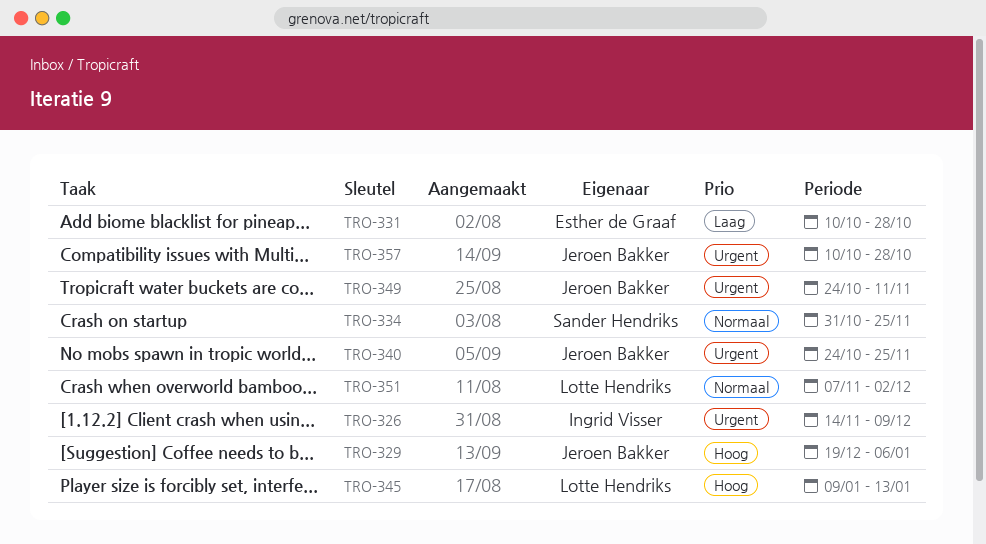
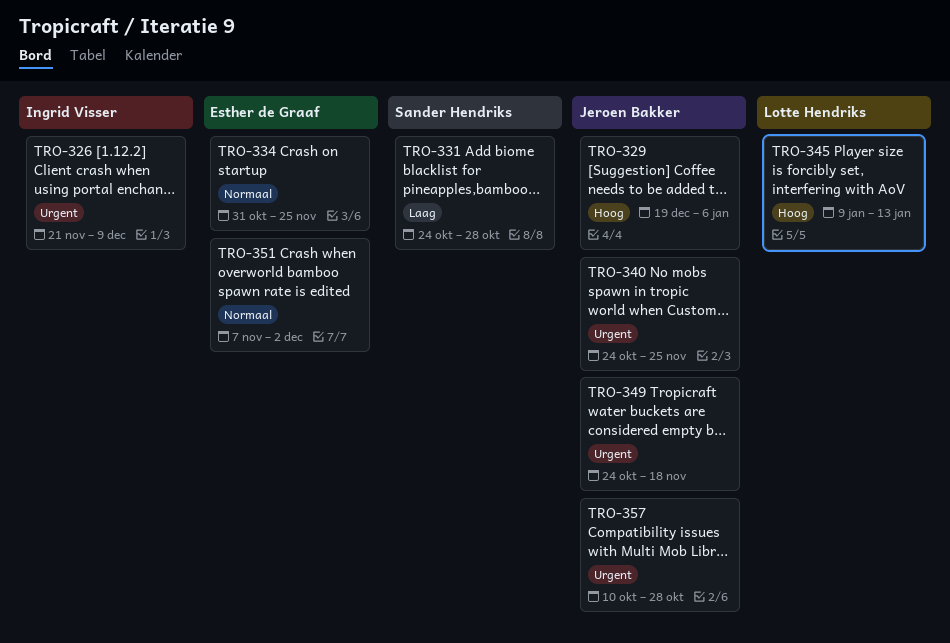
TRO-326, start: Nov 14 -> Nov 21
TRO-331, owner: Esther de Graaf -> Sander Hendriks
TRO-331, start: Oct 10 -> Oct 24
TRO-334, owner: Sander Hendriks -> Esther de Graaf
TRO-349, due: Nov 11 -> Nov 18
TRO-351, owner: Lotte Hendriks -> Esther de Graaf

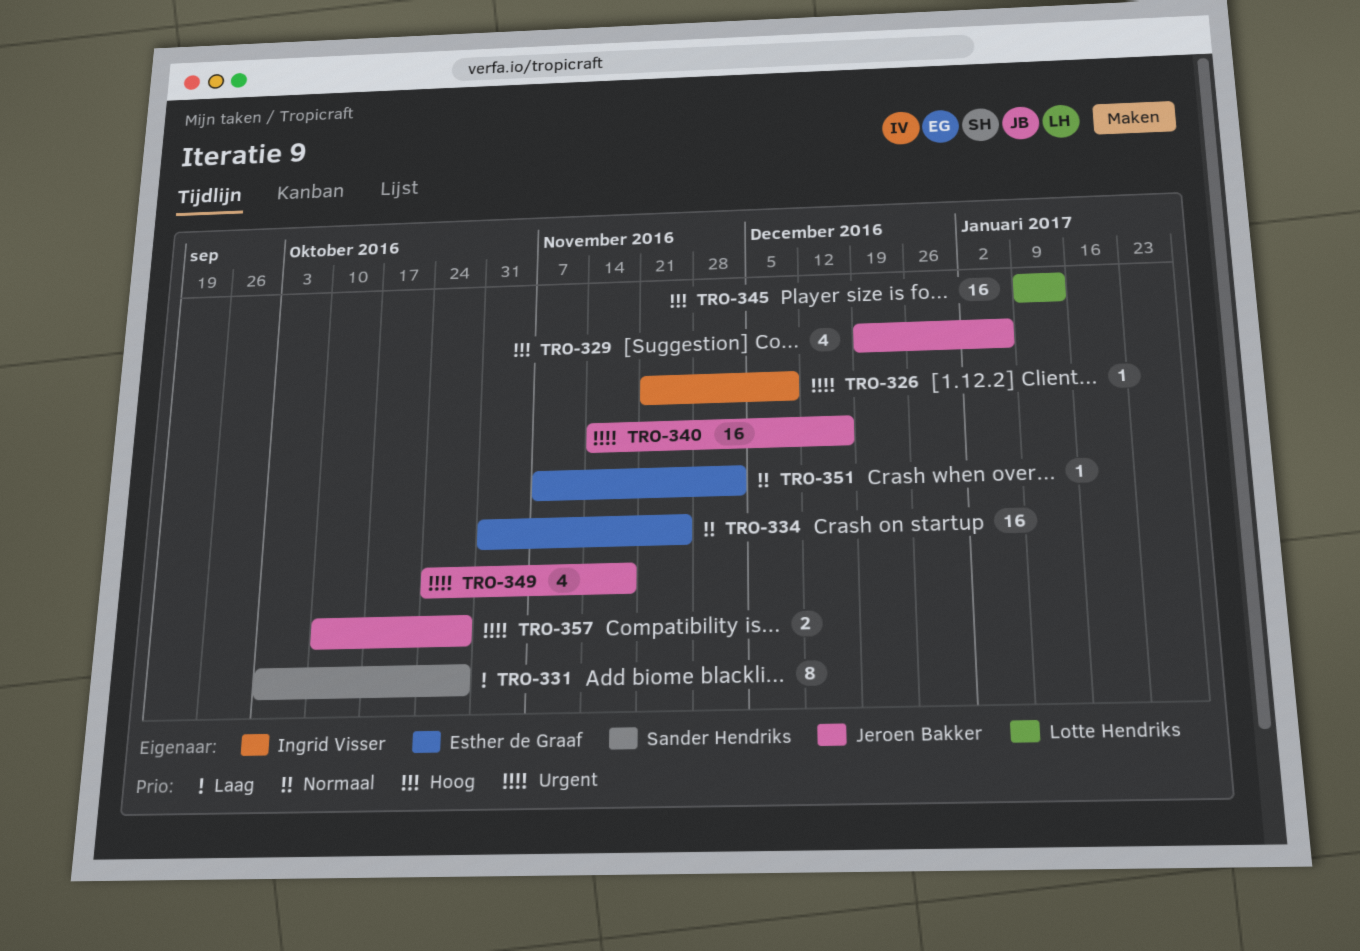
TRO-331, start: Oct 24 -> Oct 3
TRO-340, start: Oct 24 -> Nov 14
TRO-340, due: Nov 25 -> Dec 16

